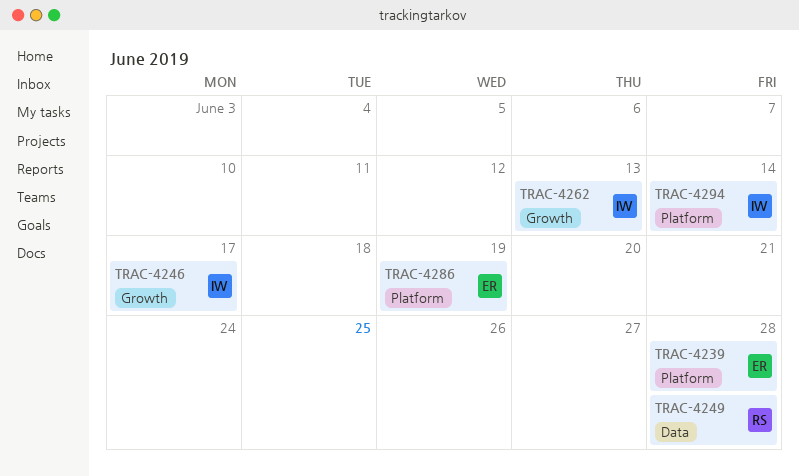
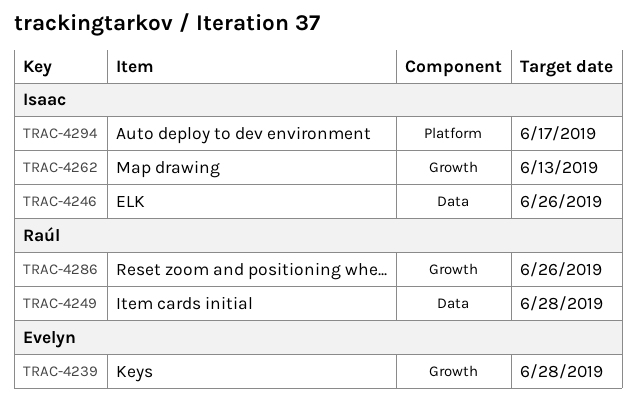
TRAC-4239, label: Platform -> Growth
TRAC-4246, label: Growth -> Data
TRAC-4246, due: Jun 17 -> Jun 26
TRAC-4286, owner: Evelyn -> Raúl
TRAC-4286, label: Platform -> Growth
TRAC-4286, due: Jun 19 -> Jun 26
TRAC-4294, due: Jun 14 -> Jun 17

